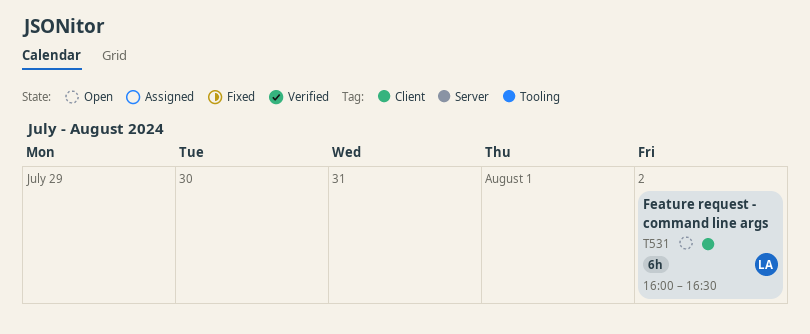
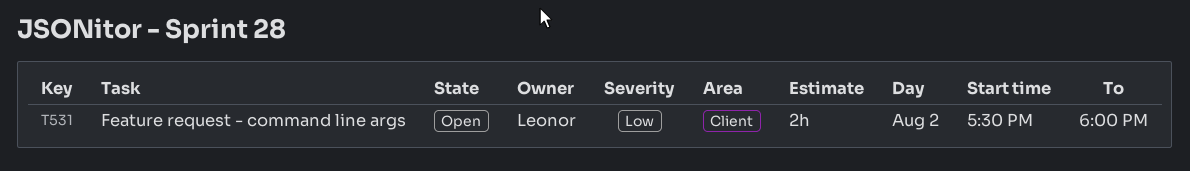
T531, estimate: 6h -> 2h
T531, begins: 16:00 -> 17:30
T531, ends: 16:30 -> 18:00

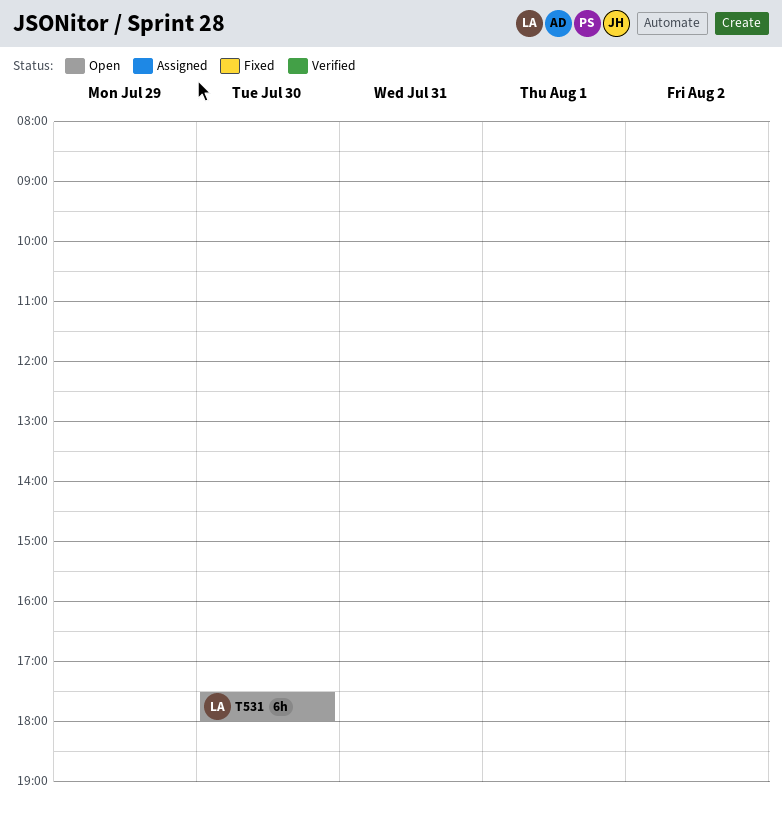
T531, estimate: 2h -> 6h
T531, day: Aug 2 -> Jul 30

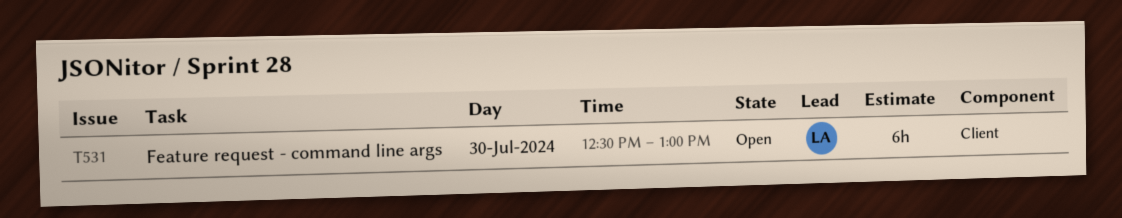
T531, begins: 17:30 -> 12:30
T531, ends: 18:00 -> 13:00

